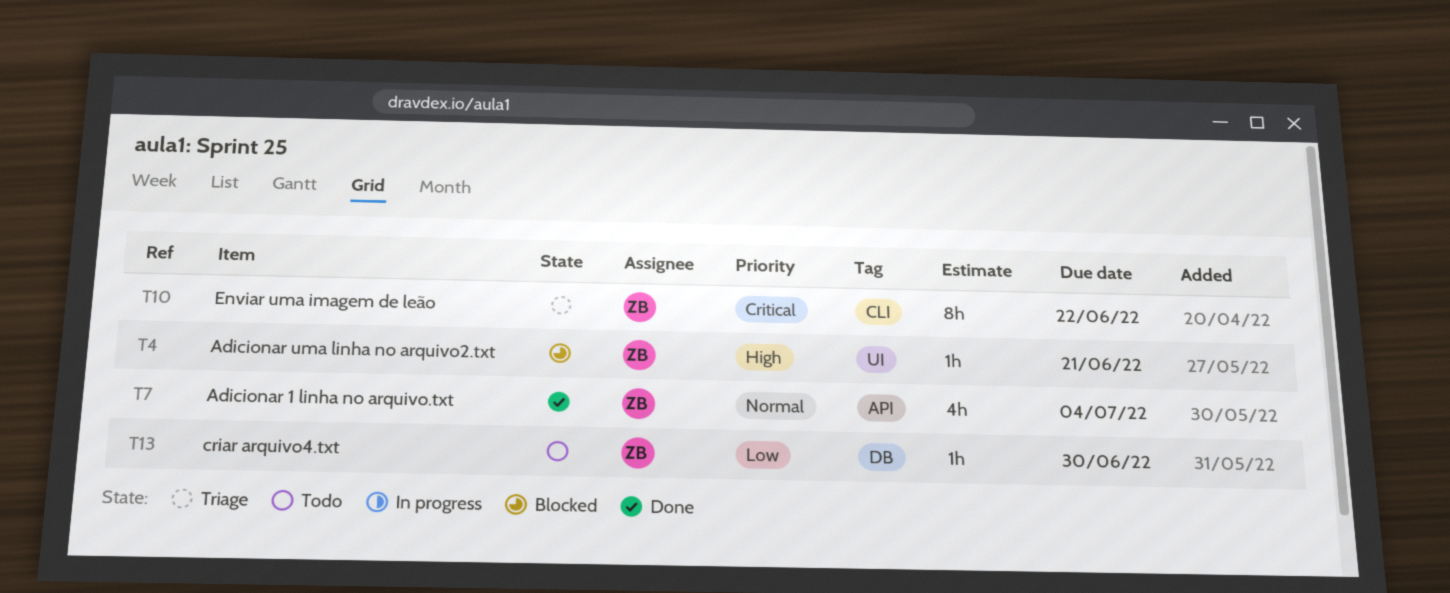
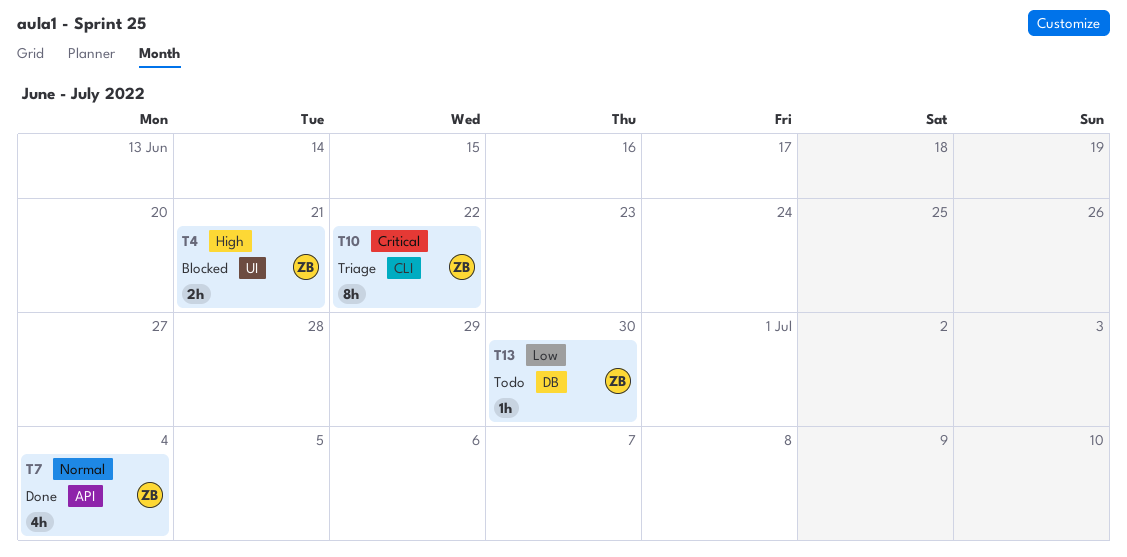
T4, estimate: 1h -> 2h

